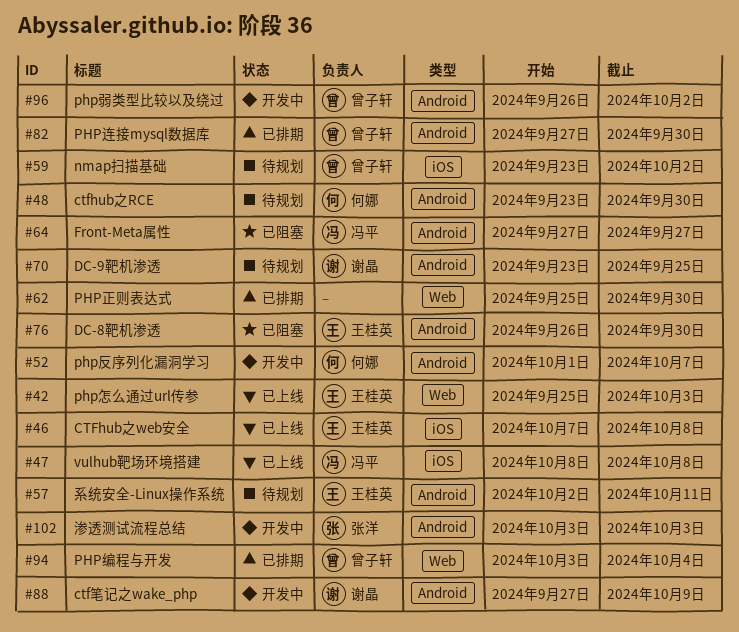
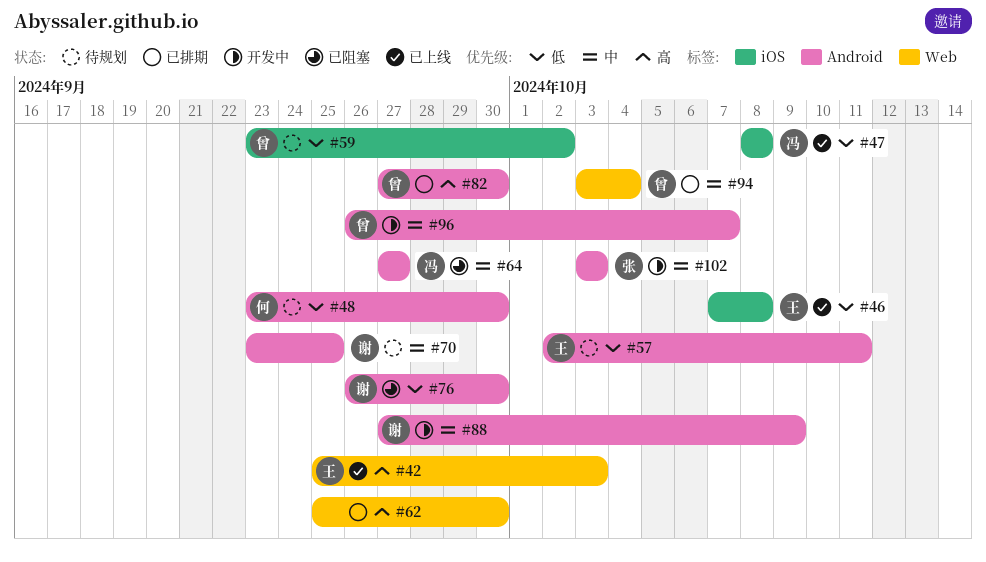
#52: present -> none
#76, owner: 王桂英 -> 谢晶
#96, due: Oct 2 -> Oct 7

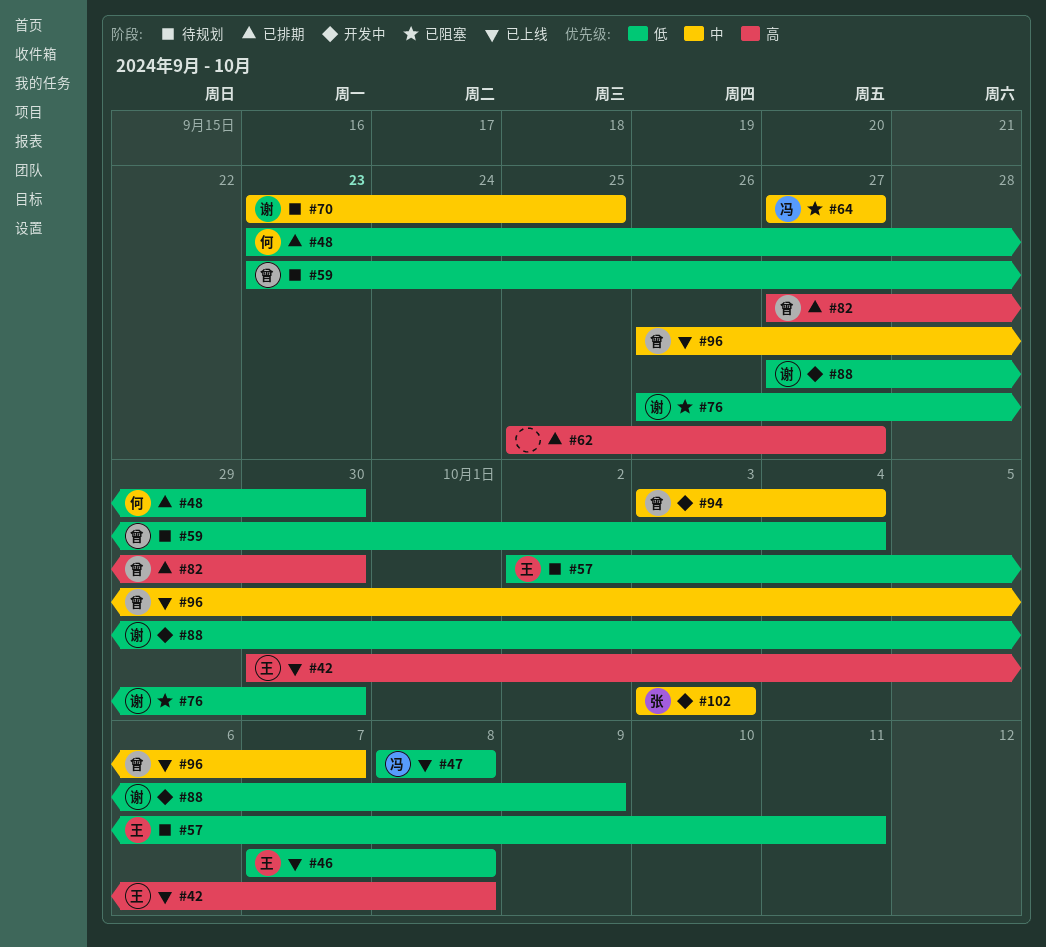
#42, start: Sep 25 -> Sep 30
#42, due: Oct 3 -> Oct 8
#48, status: 待规划 -> 已排期
#59, due: Oct 2 -> Oct 4
#62, due: Sep 30 -> Sep 27
#88, priority: 中 -> 低
#94, status: 已排期 -> 开发中
#96, status: 开发中 -> 已上线

